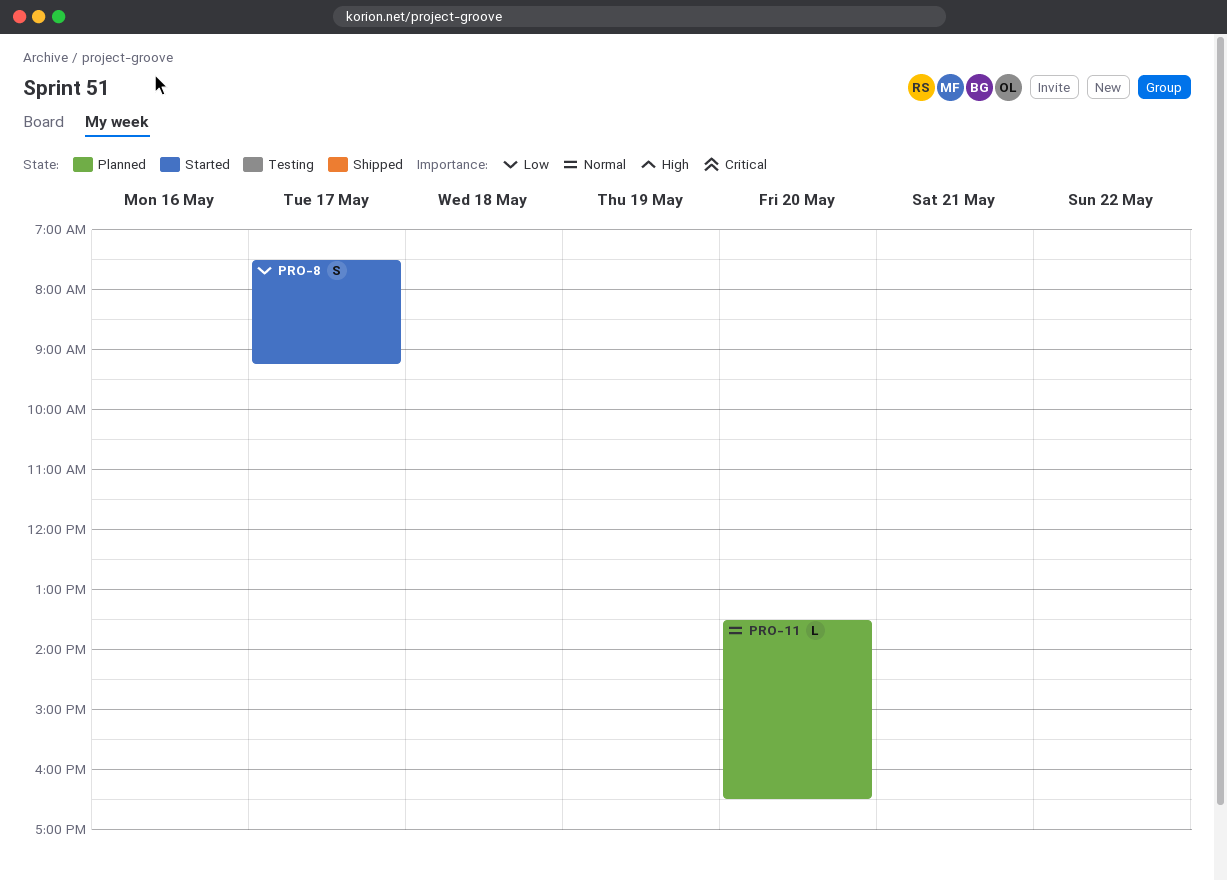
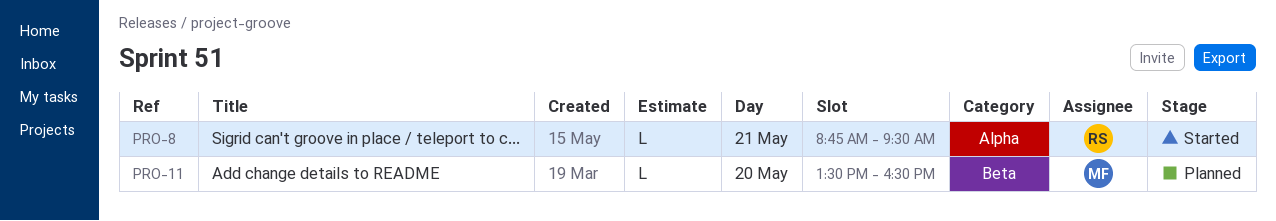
PRO-8, estimate: S -> L
PRO-8, day: May 17 -> May 21
PRO-8, begins: 07:30 -> 08:45
PRO-8, ends: 09:15 -> 09:30

